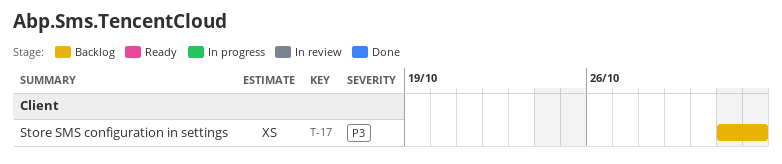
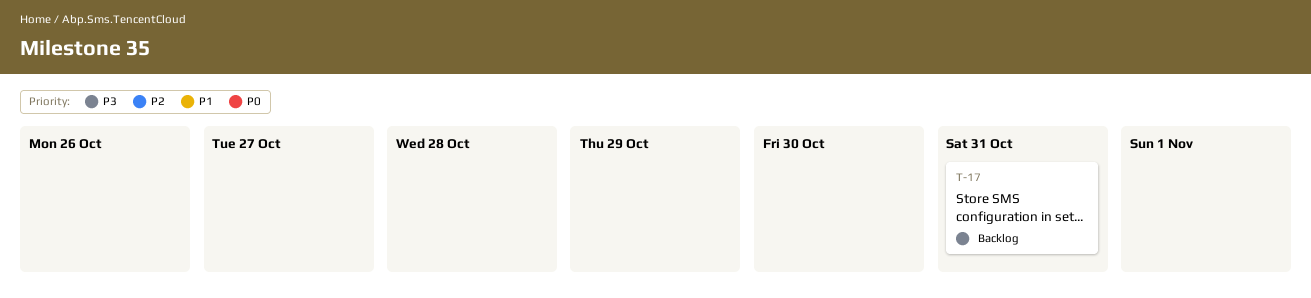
T-17, due: Nov 1 -> Oct 31

